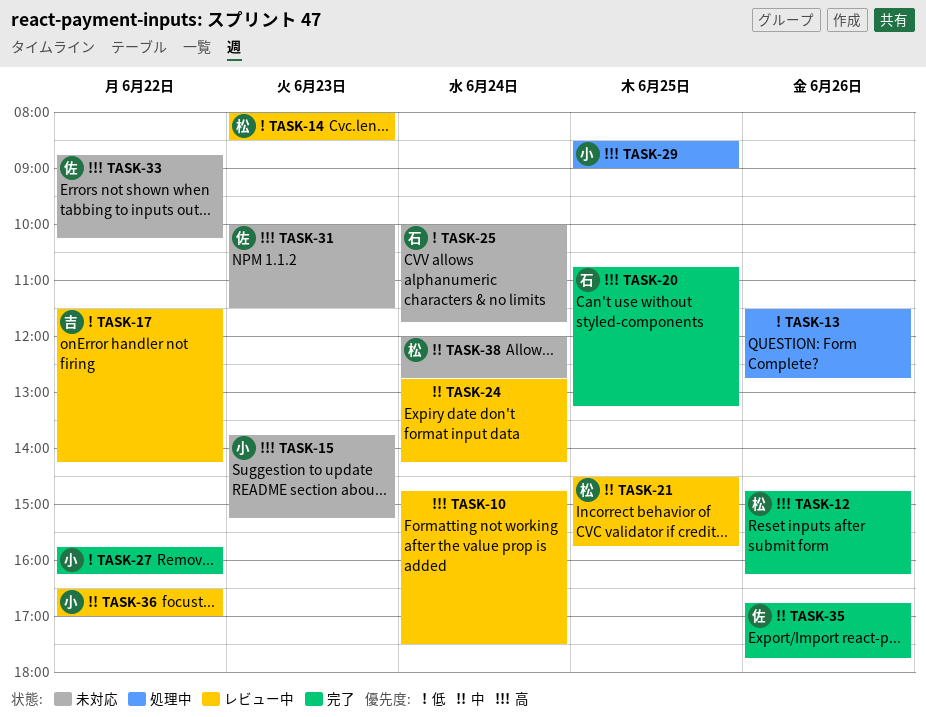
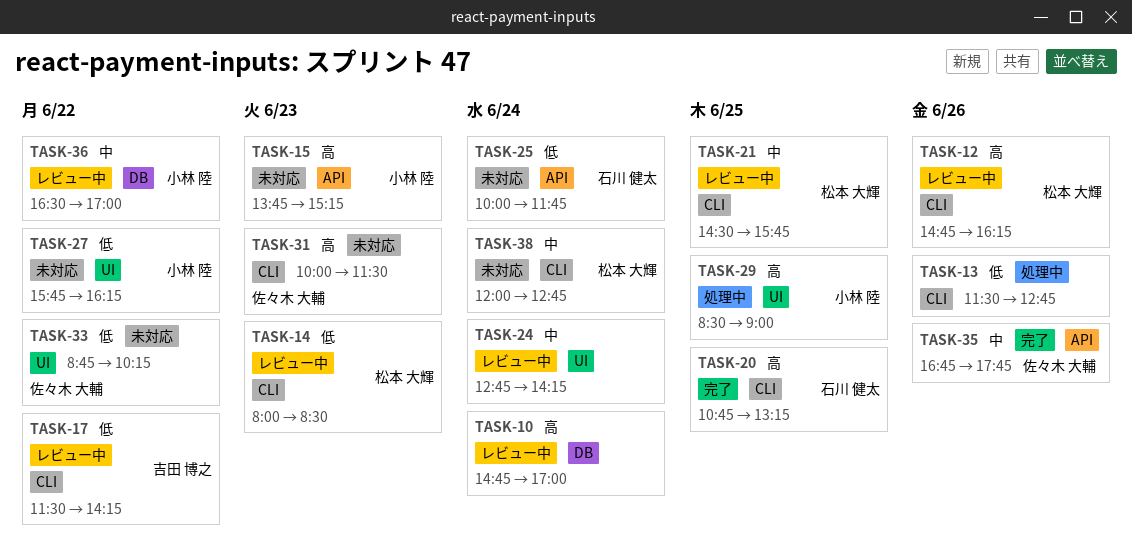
TASK-10, ends: 17:30 -> 17:00
TASK-12, status: 完了 -> レビュー中
TASK-27, status: 完了 -> 未対応
TASK-33, priority: 高 -> 低

